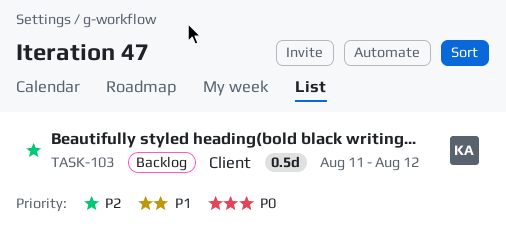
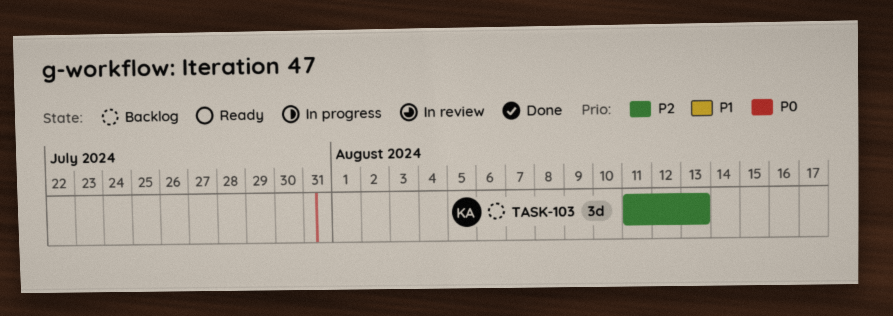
TASK-103, estimate: 0.5d -> 3d
TASK-103, due: Aug 12 -> Aug 13

